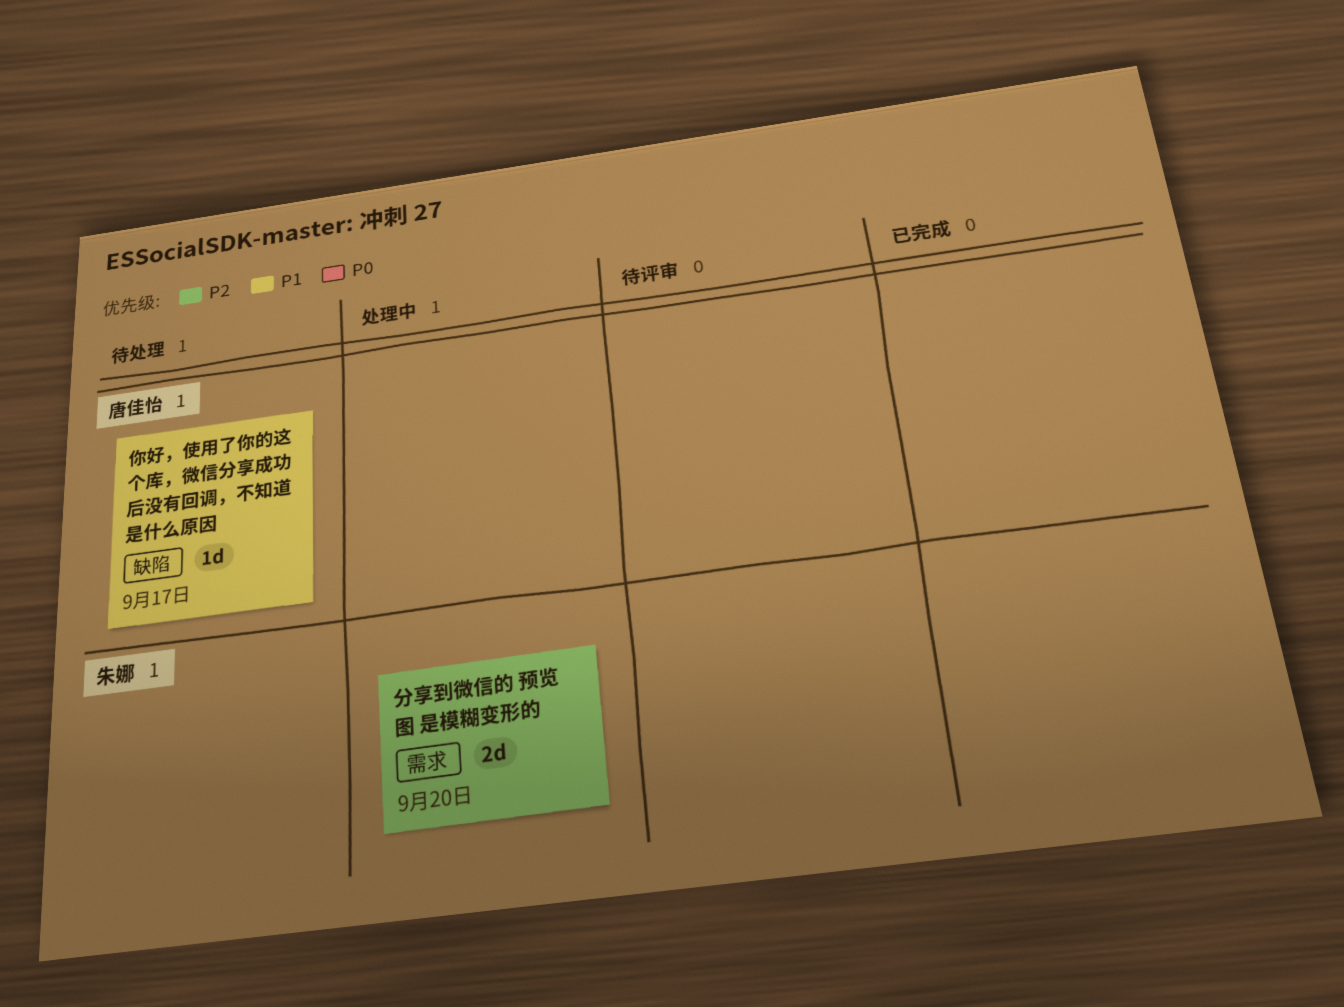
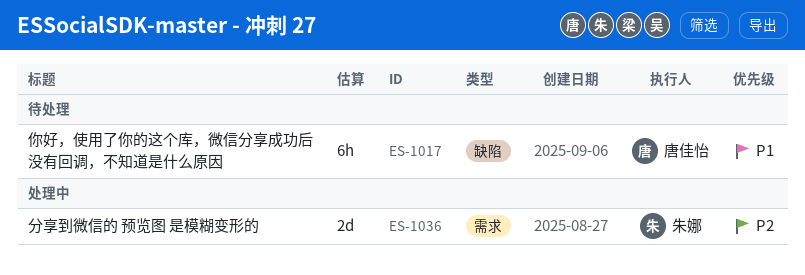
你好，使用了你的这个库，微信分享成功后没有回调，不知道是什么原因, estimate: 1d -> 6h

